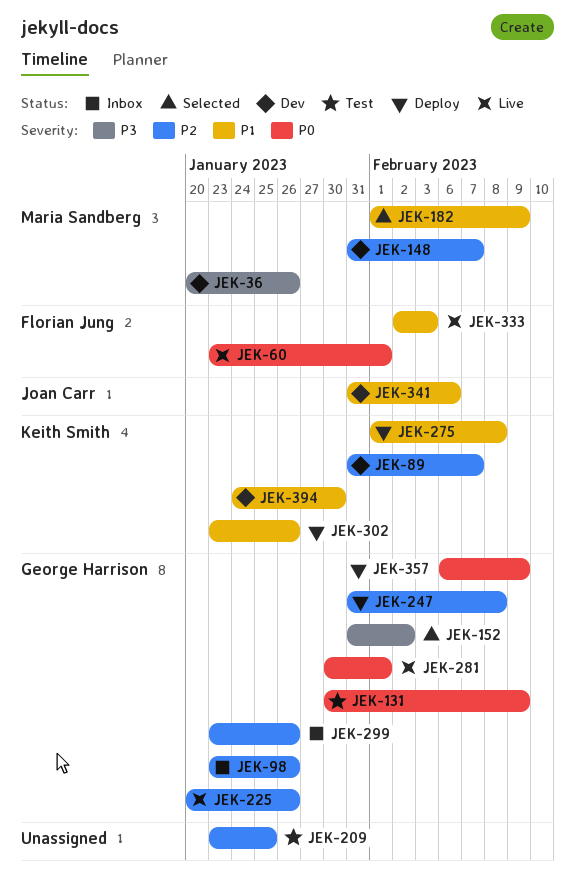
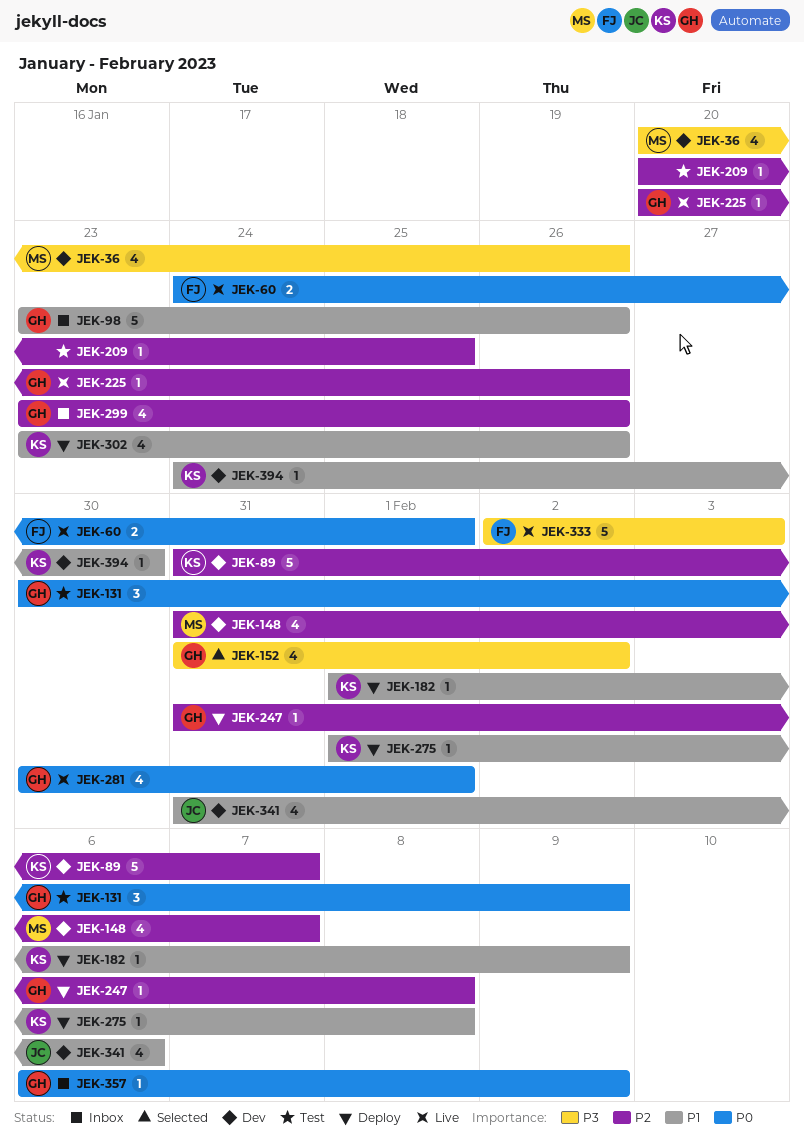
JEK-60, start: Jan 23 -> Jan 24
JEK-98, priority: P2 -> P1
JEK-182, status: Selected -> Deploy
JEK-182, owner: Maria Sandberg -> Keith Smith
JEK-209, start: Jan 23 -> Jan 20
JEK-333, priority: P1 -> P3
JEK-357, status: Deploy -> Inbox

